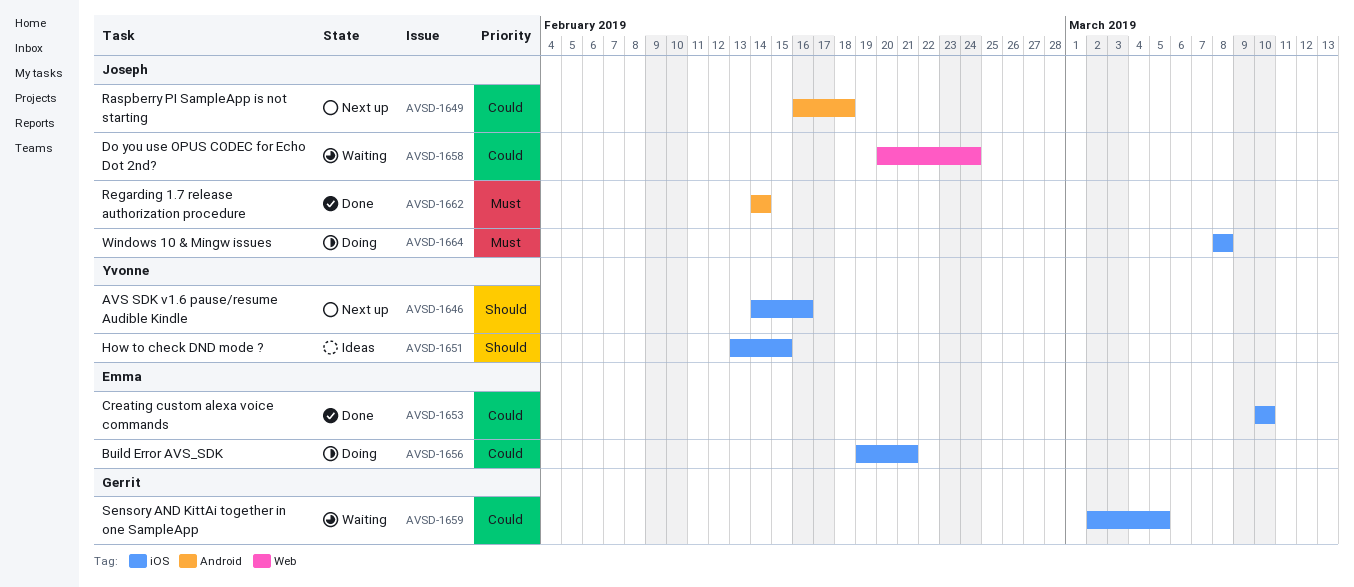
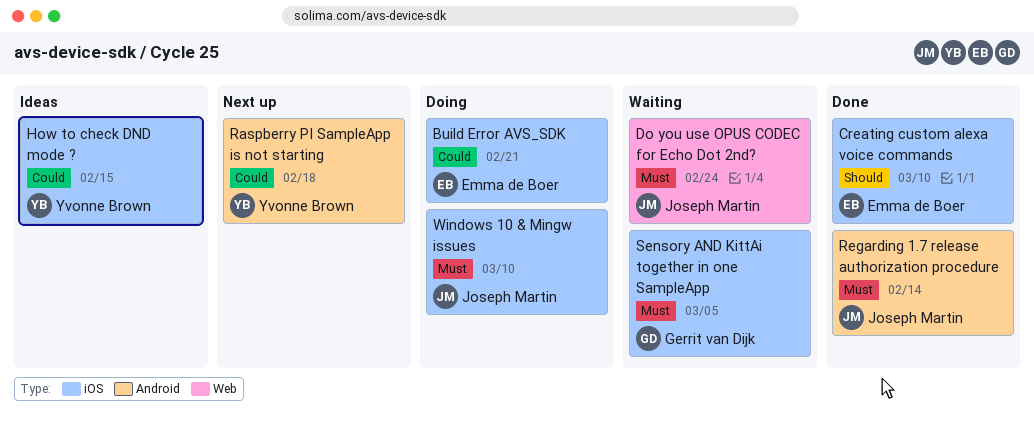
AVS SDK v1.6 pause/resume Audible Kindle: present -> none
Creating custom alexa voice commands, priority: Could -> Should
Do you use OPUS CODEC for Echo Dot 2nd?, priority: Could -> Must
How to check DND mode ?, priority: Should -> Could
Raspberry PI SampleApp is not starting, owner: Joseph Martin -> Yvonne Brown
Sensory AND KittAi together in one SampleApp, priority: Could -> Must
Windows 10 & Mingw issues, due: Mar 8 -> Mar 10

